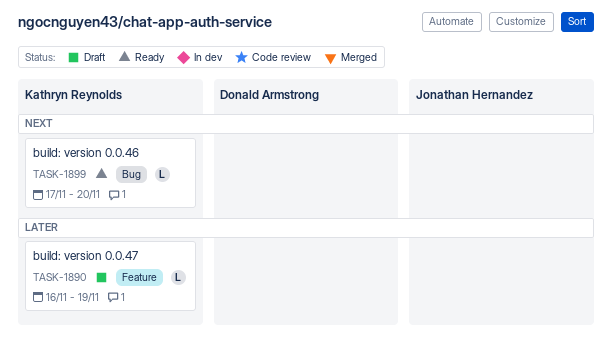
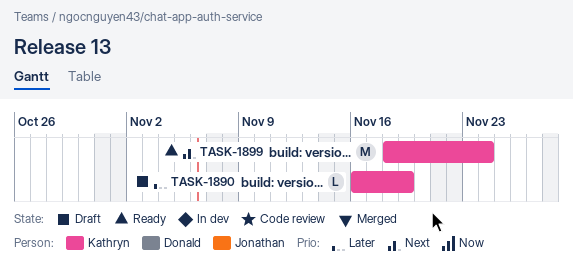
TASK-1899, estimate: L -> M
TASK-1899, start: Nov 17 -> Nov 18
TASK-1899, due: Nov 20 -> Nov 24

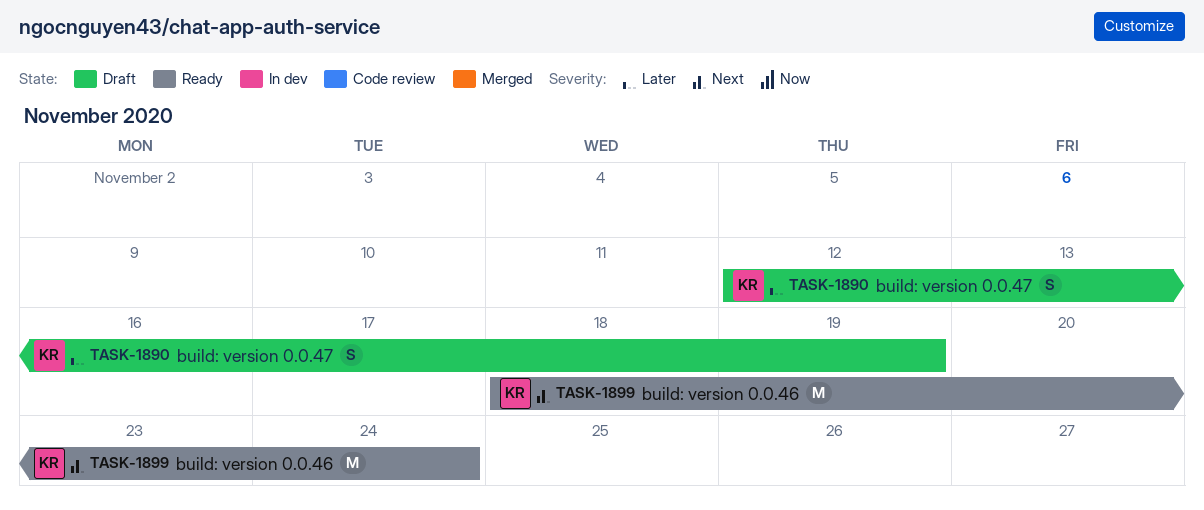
TASK-1890, estimate: L -> S
TASK-1890, start: Nov 16 -> Nov 12

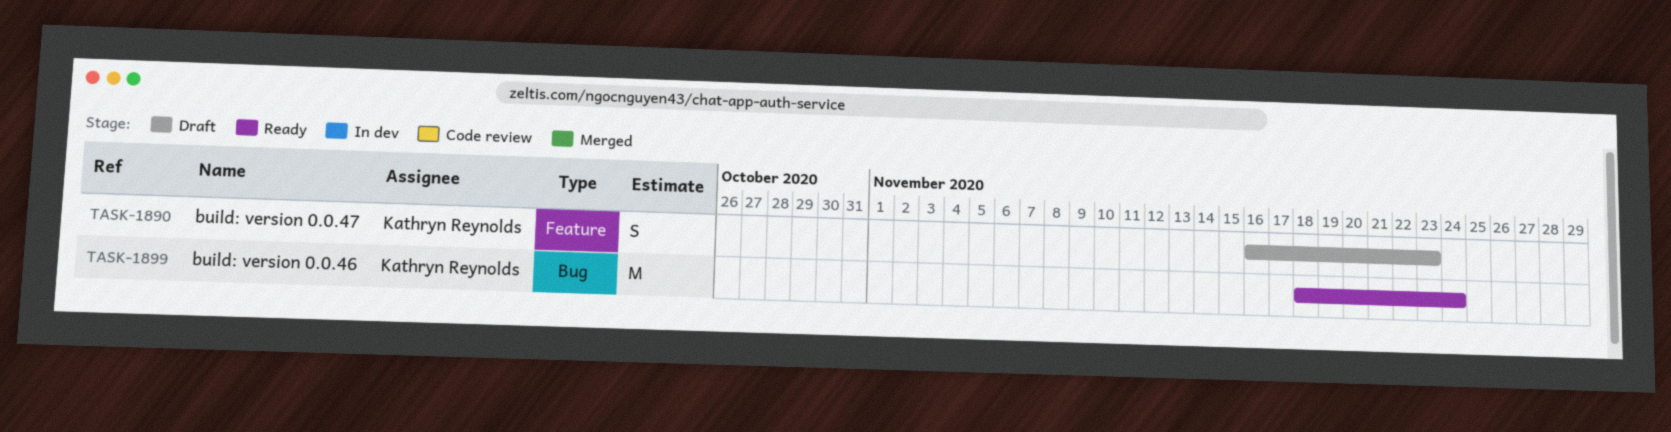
TASK-1890, start: Nov 12 -> Nov 16
TASK-1890, due: Nov 19 -> Nov 23

